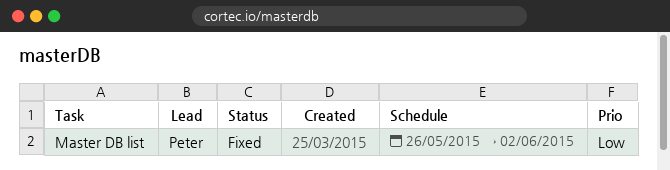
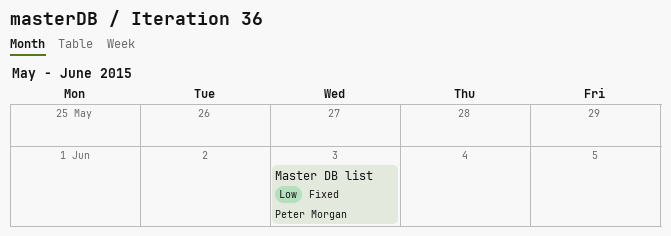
Master DB list, due: Jun 2 -> Jun 3

